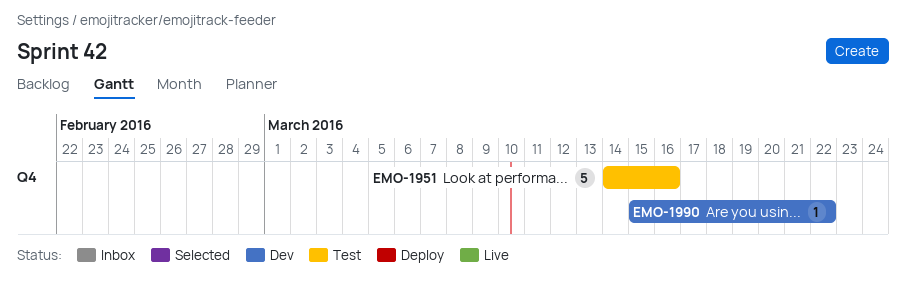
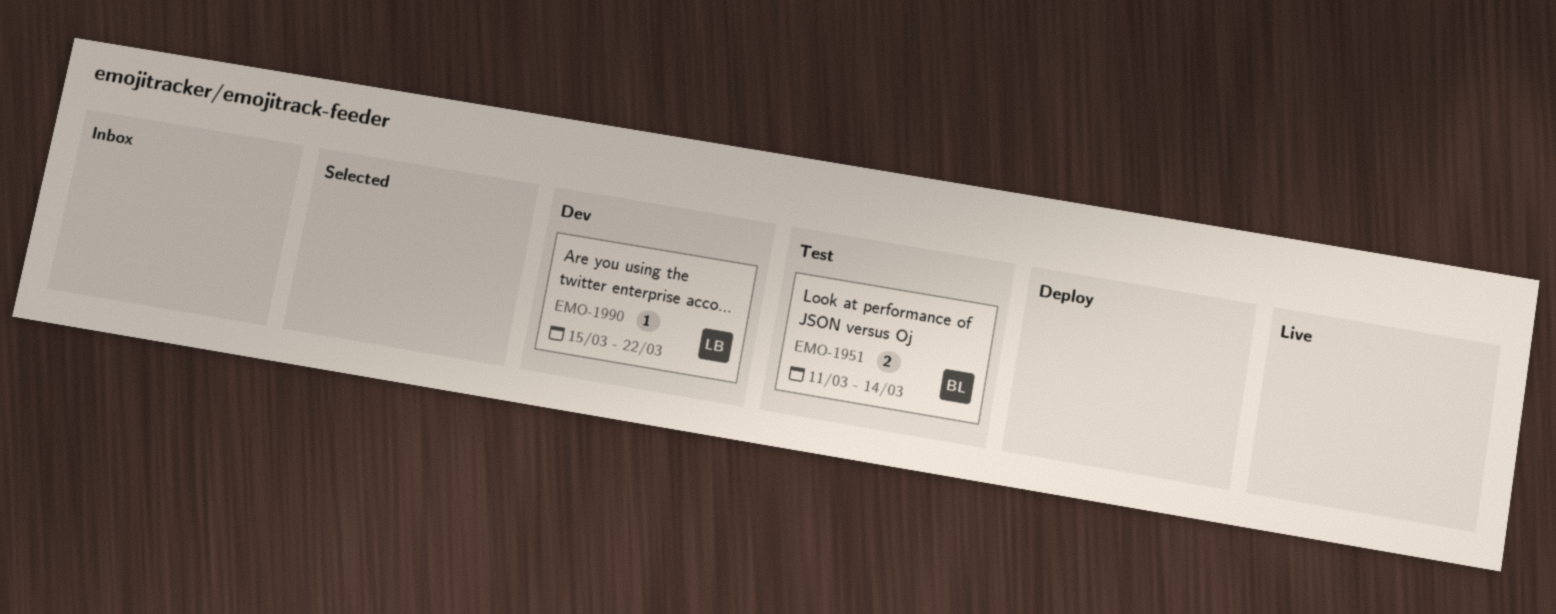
EMO-1951, estimate: 5 -> 2
EMO-1951, start: Mar 14 -> Mar 11
EMO-1951, due: Mar 16 -> Mar 14

